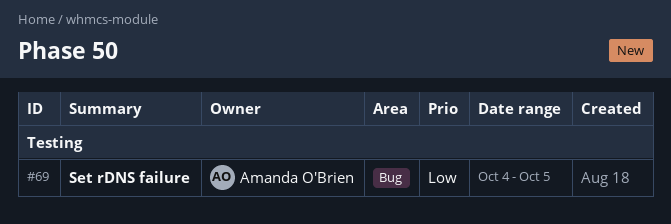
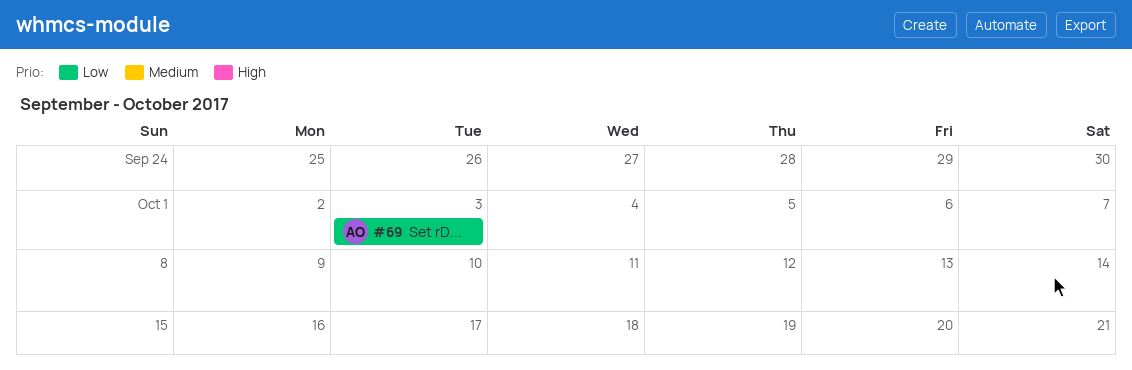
#69, start: Oct 4 -> Oct 3
#69, due: Oct 5 -> Oct 3

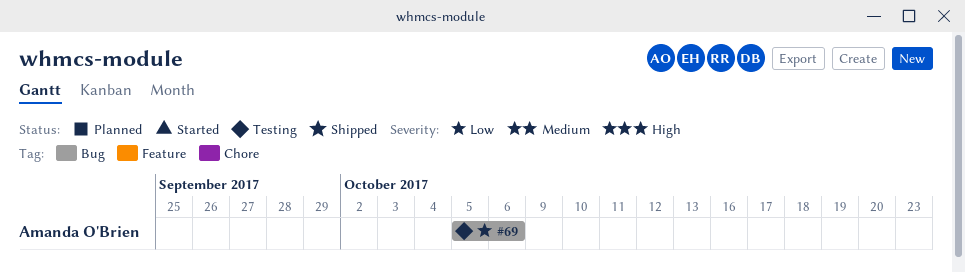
#69, start: Oct 3 -> Oct 5
#69, due: Oct 3 -> Oct 6

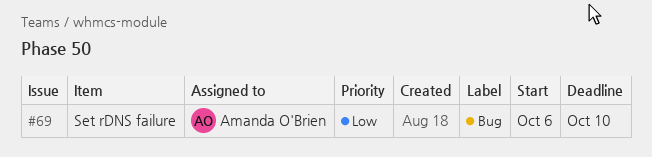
#69, start: Oct 5 -> Oct 6
#69, due: Oct 6 -> Oct 10

